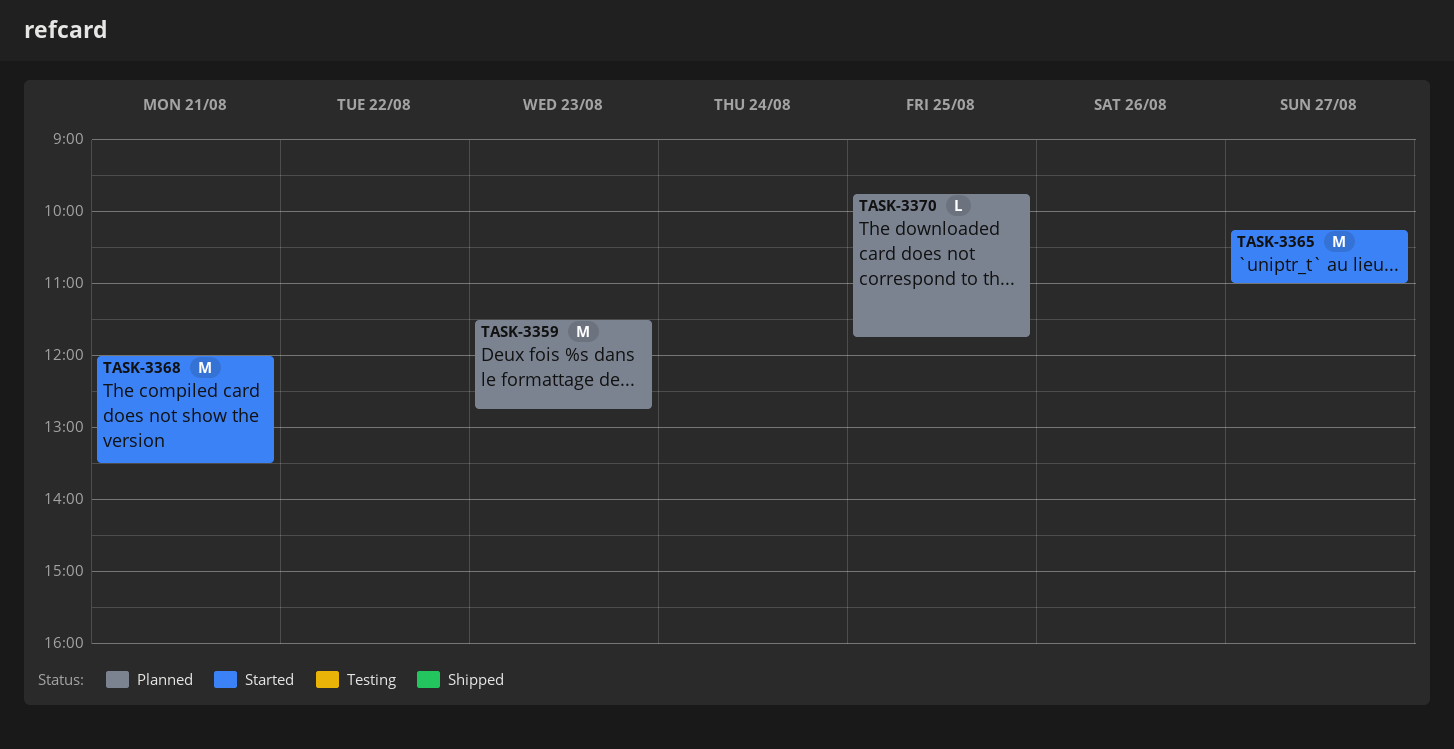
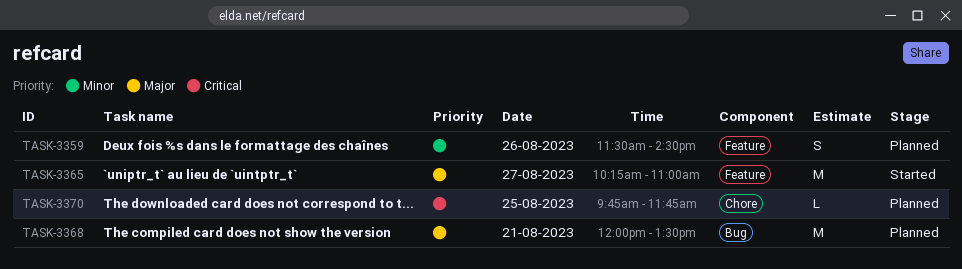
TASK-3359, estimate: M -> S
TASK-3359, day: Aug 23 -> Aug 26
TASK-3359, ends: 12:45 -> 14:30
TASK-3368, status: Started -> Planned

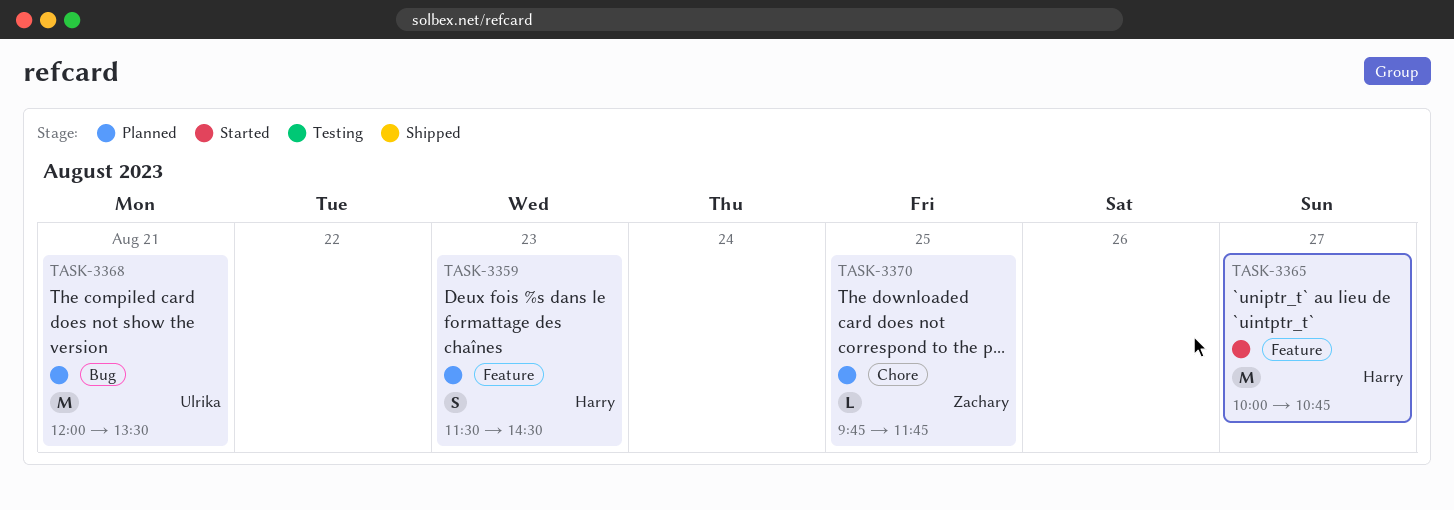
TASK-3359, day: Aug 26 -> Aug 23
TASK-3365, begins: 10:15 -> 10:00
TASK-3365, ends: 11:00 -> 10:45

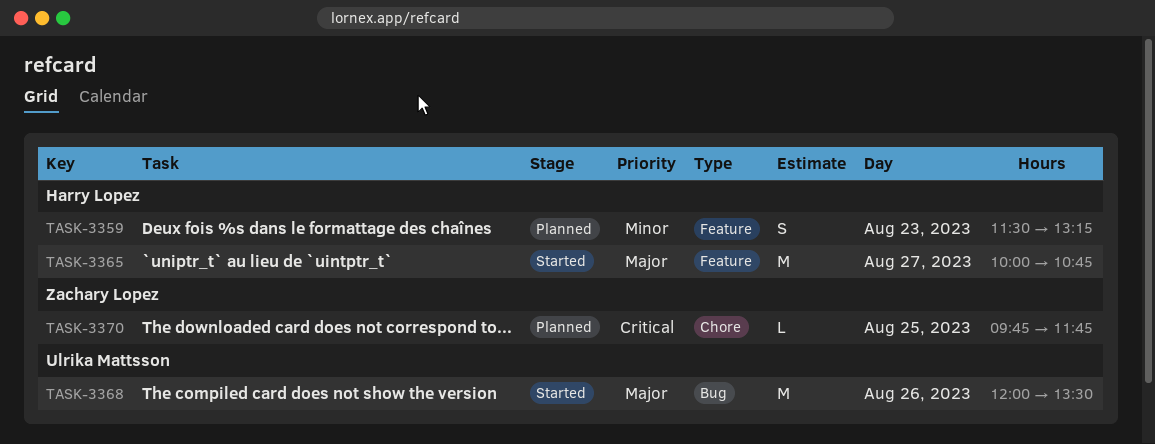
TASK-3359, ends: 14:30 -> 13:15
TASK-3368, status: Planned -> Started
TASK-3368, day: Aug 21 -> Aug 26

